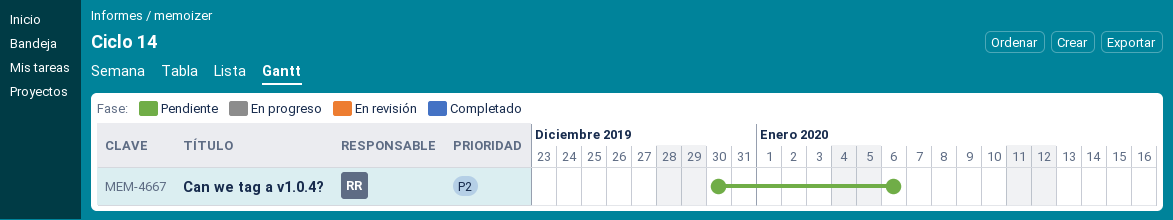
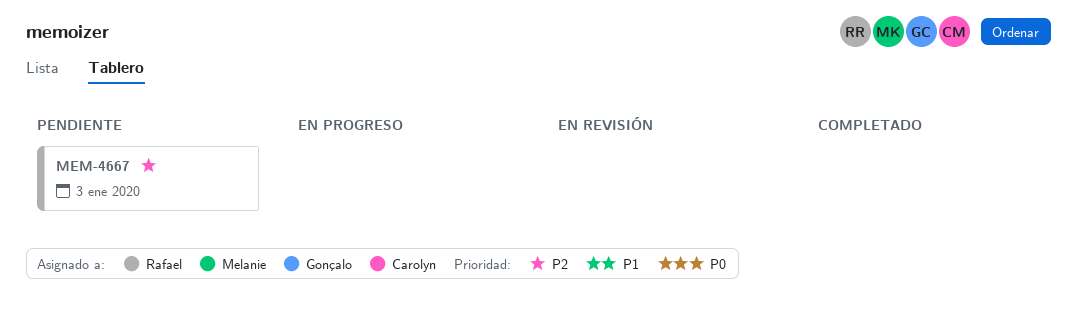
MEM-4667, due: Jan 6 -> Jan 3

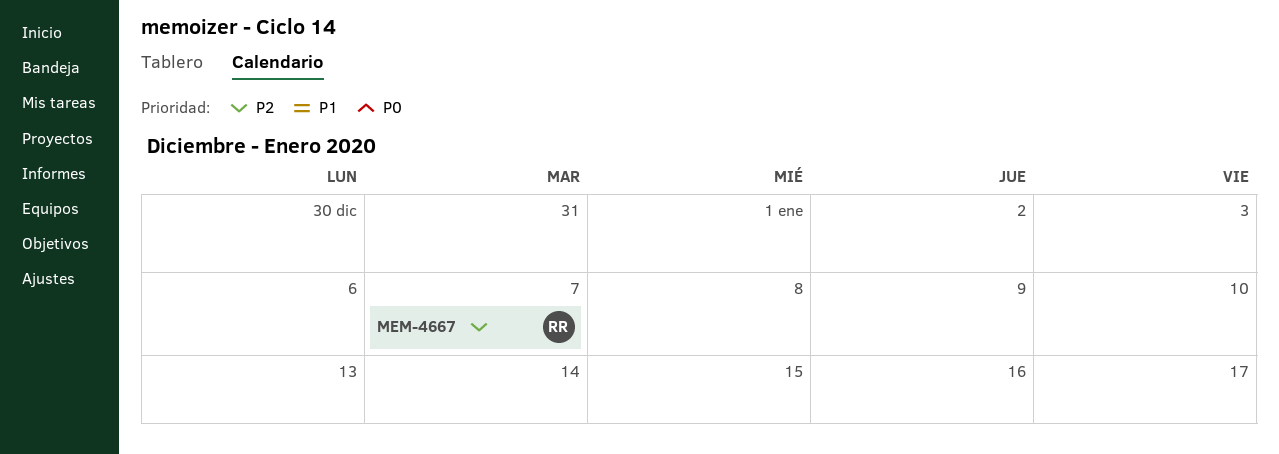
MEM-4667, due: Jan 3 -> Jan 7

